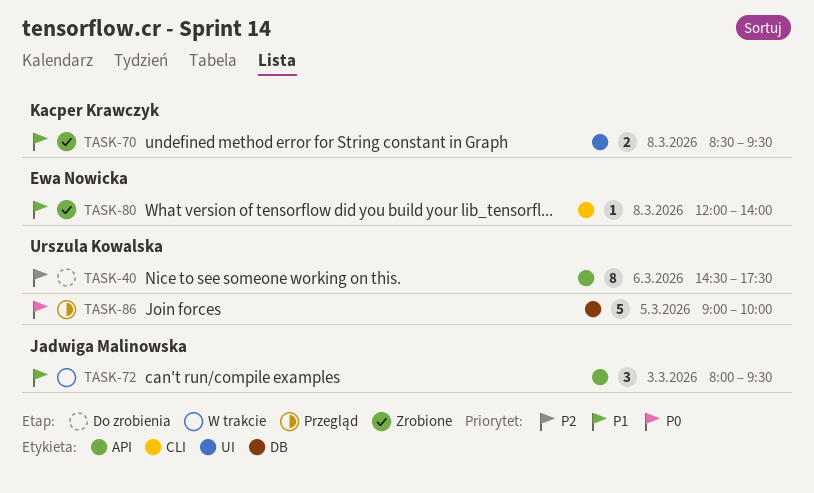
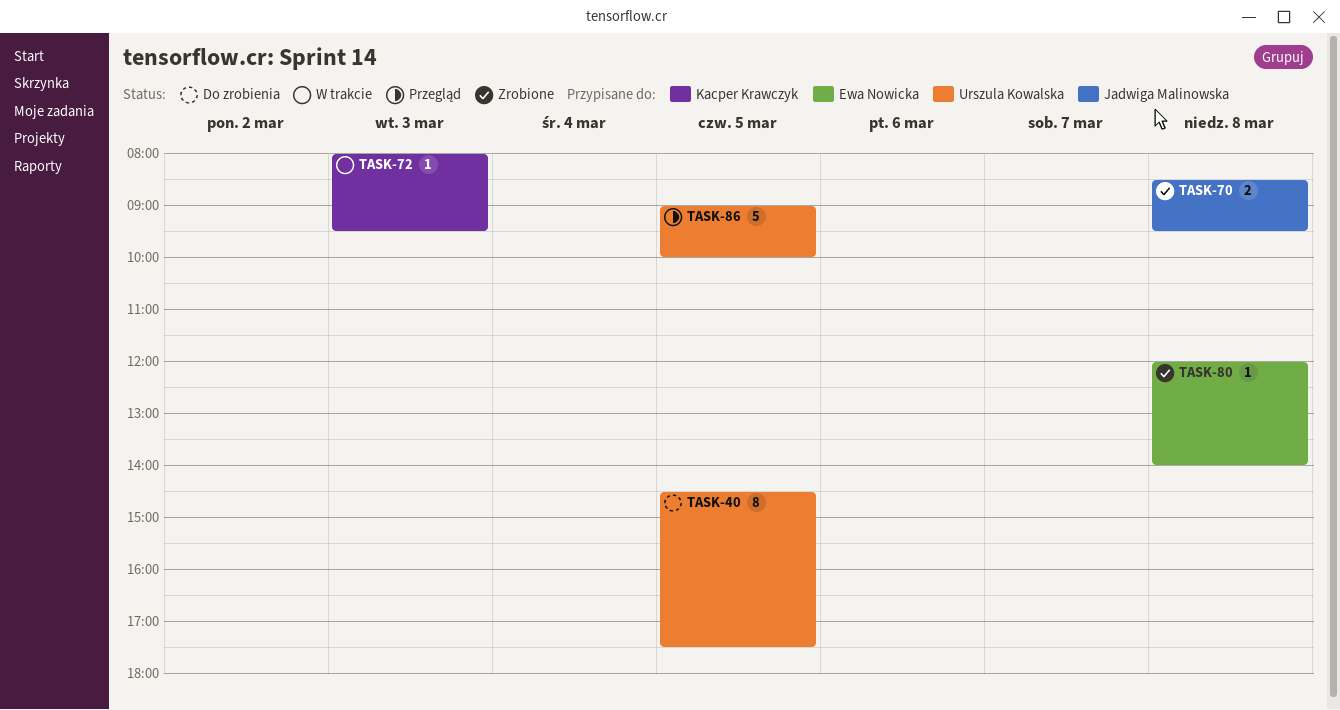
TASK-40, day: Mar 6 -> Mar 5
TASK-70, owner: Kacper Krawczyk -> Jadwiga Malinowska
TASK-72, owner: Jadwiga Malinowska -> Kacper Krawczyk
TASK-72, estimate: 3 -> 1

